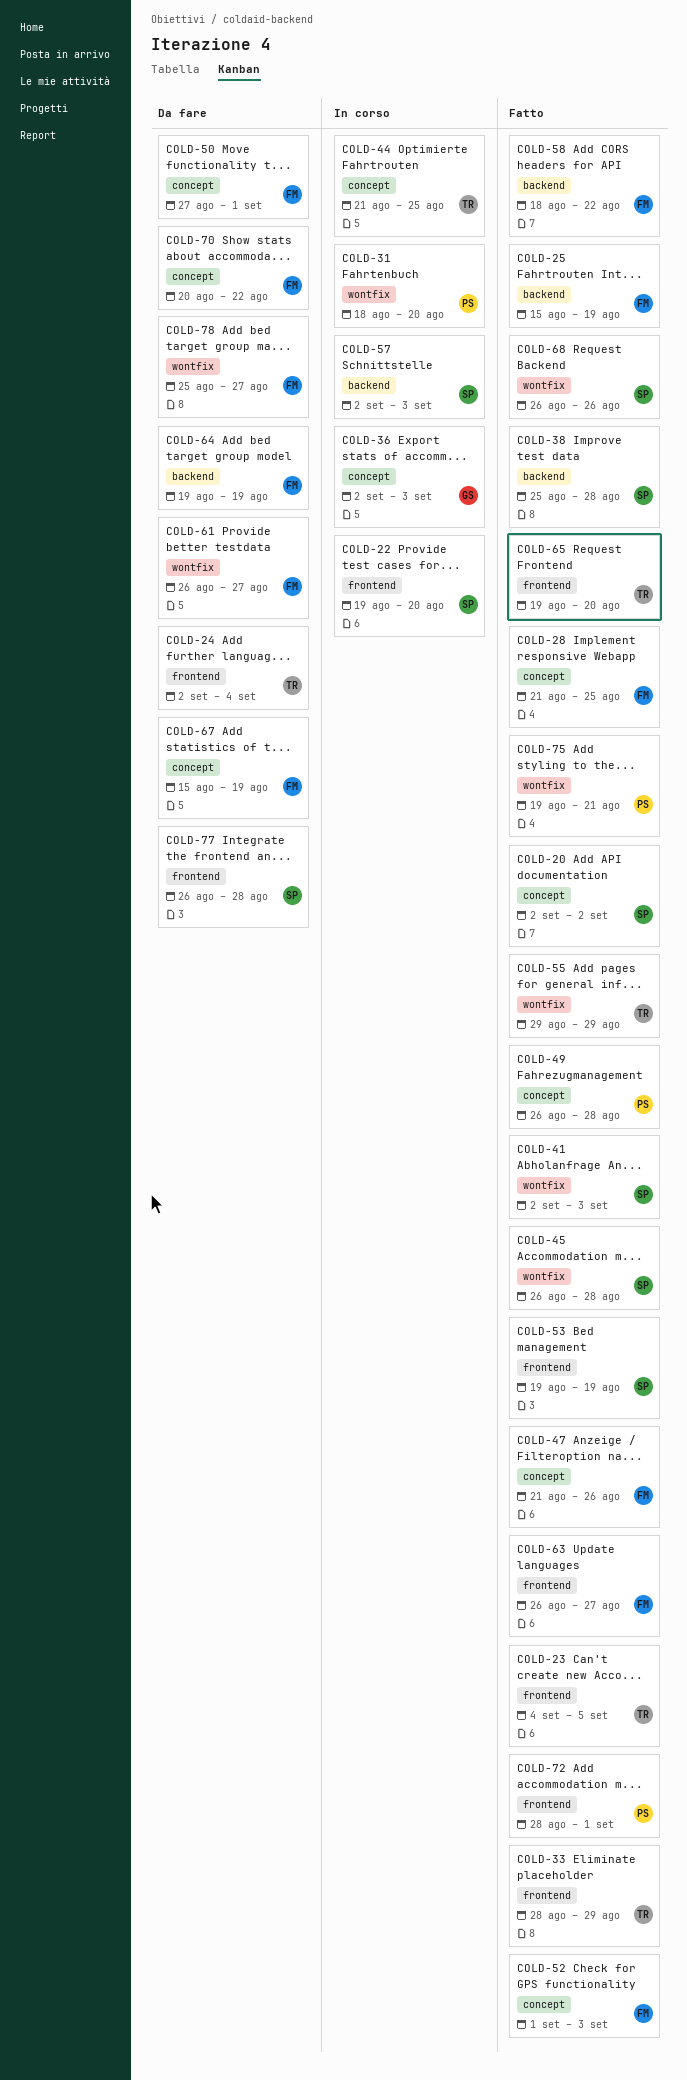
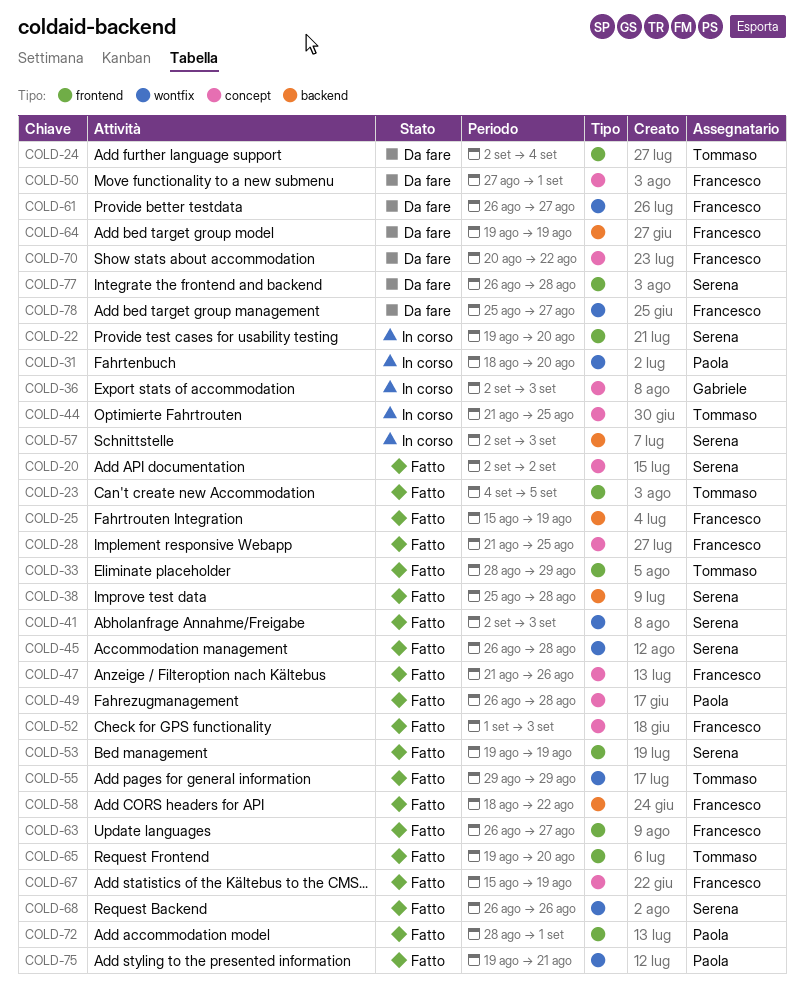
COLD-67, status: Da fare -> Fatto

